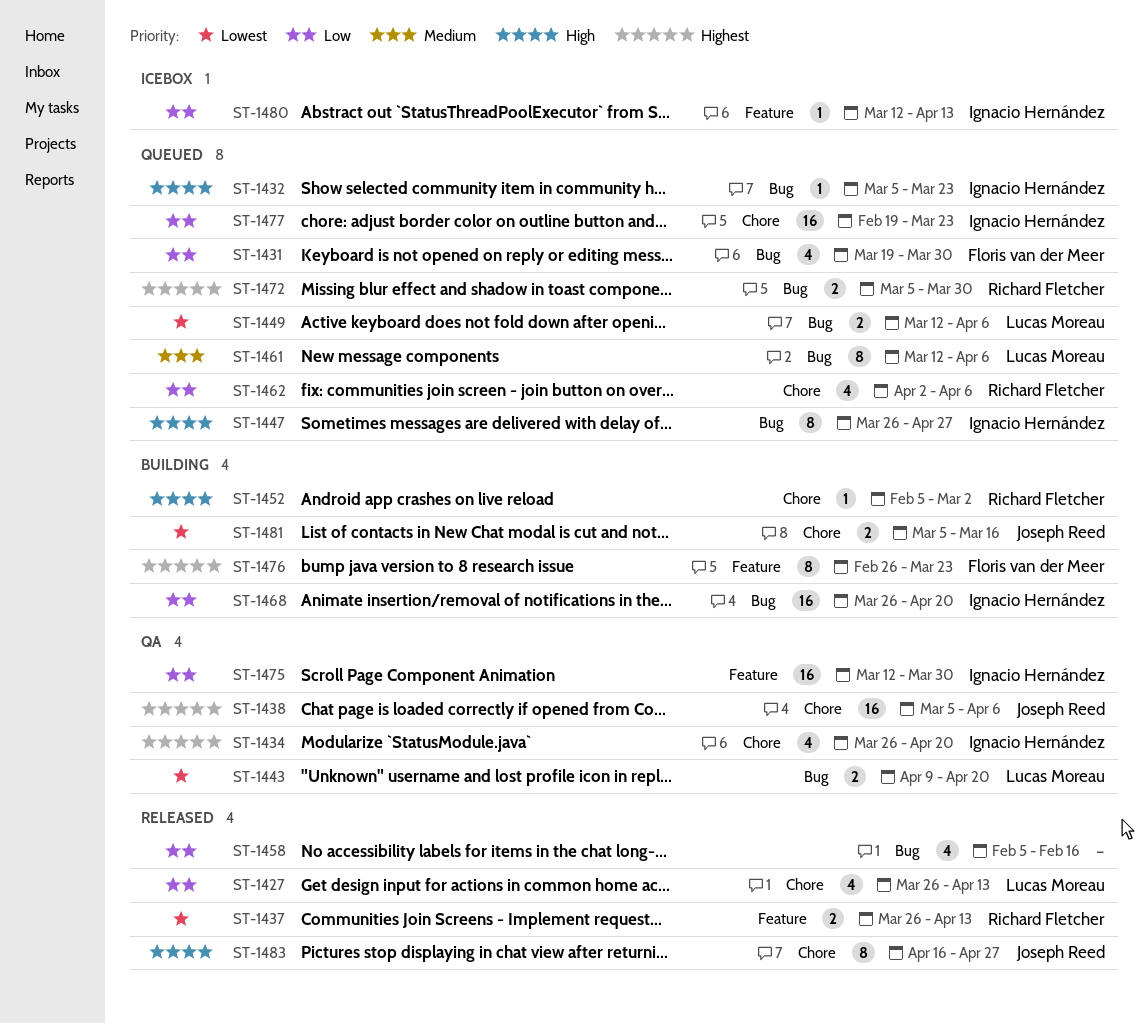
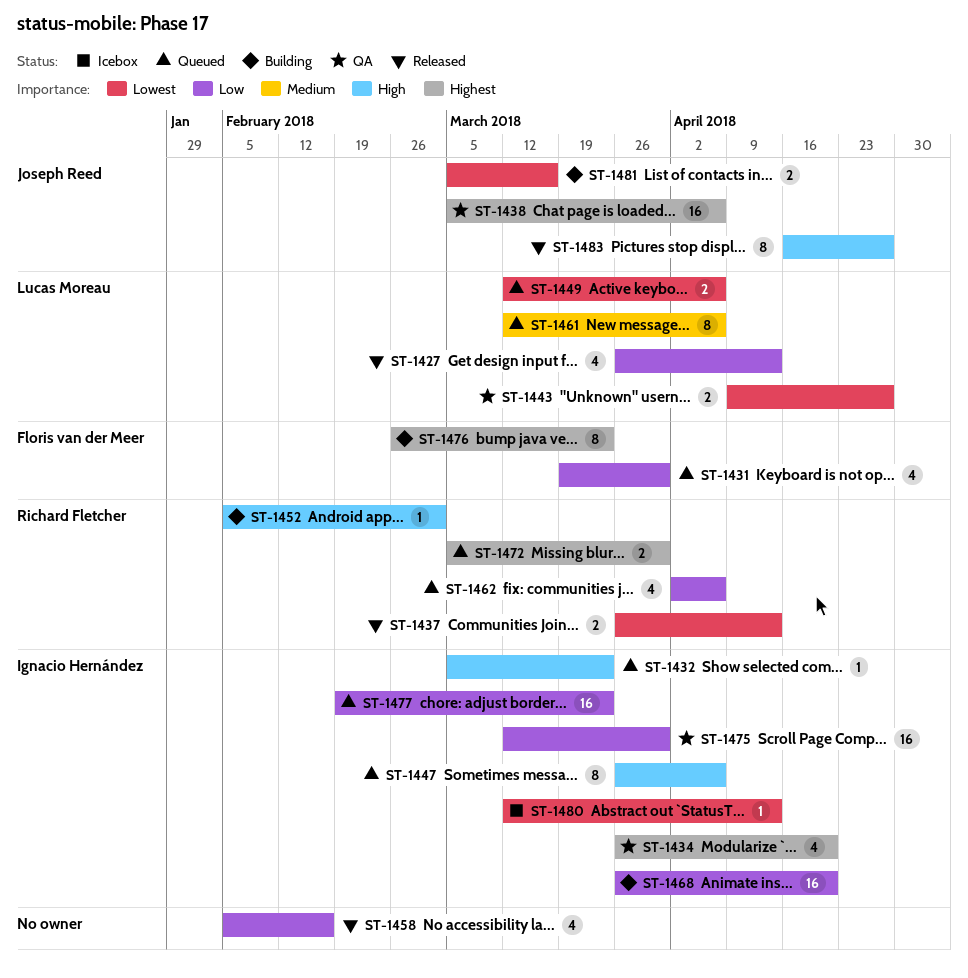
ST-1443, due: Apr 20 -> Apr 27
ST-1447, due: Apr 27 -> Apr 6
ST-1480, priority: Low -> Lowest

